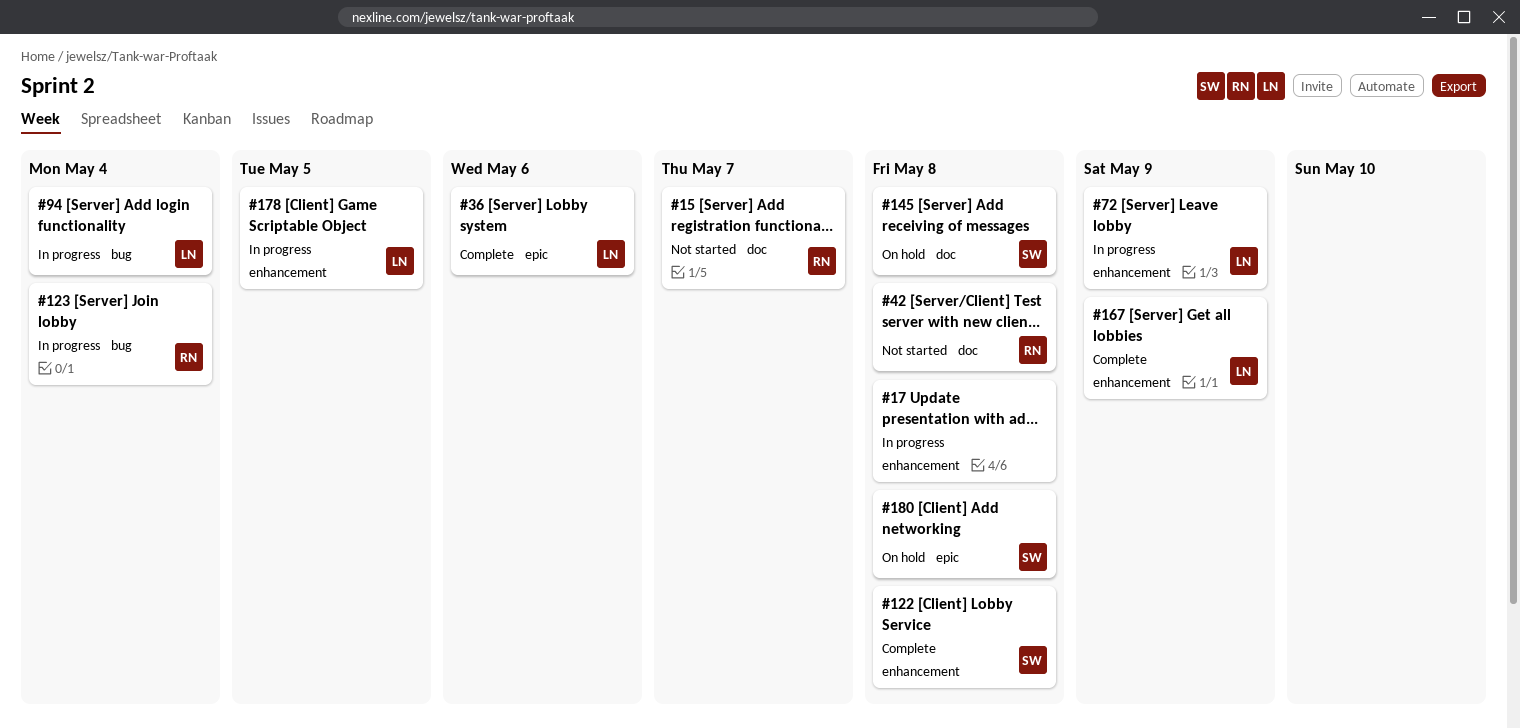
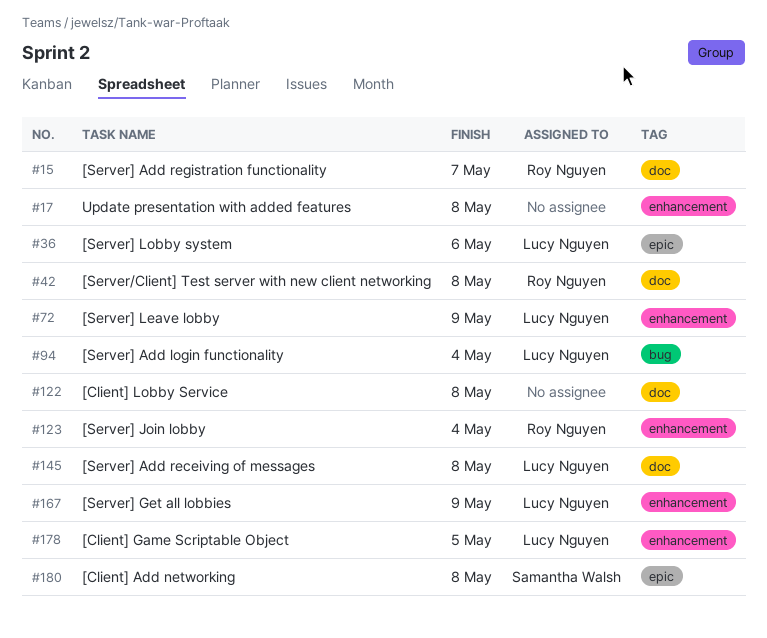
#122, owner: Samantha Walsh -> none
#122, label: enhancement -> doc
#123, label: bug -> enhancement
#145, owner: Samantha Walsh -> Lucy Nguyen

